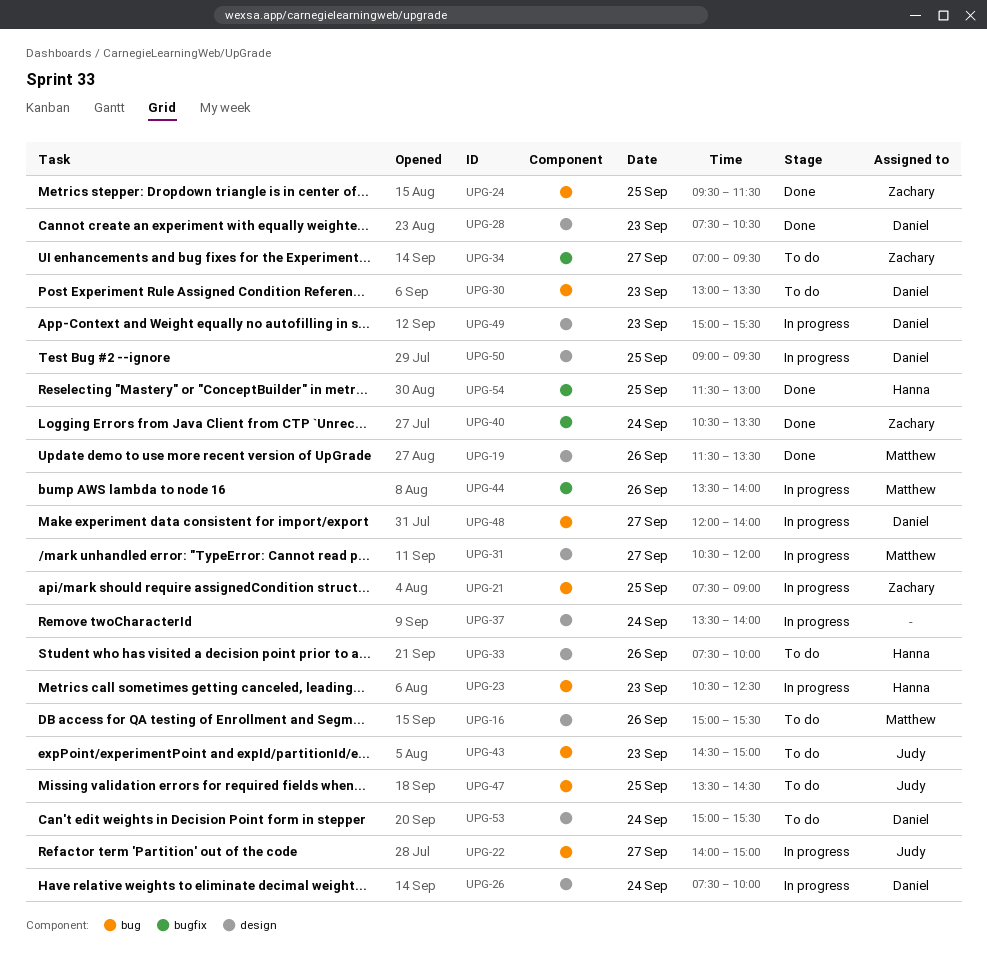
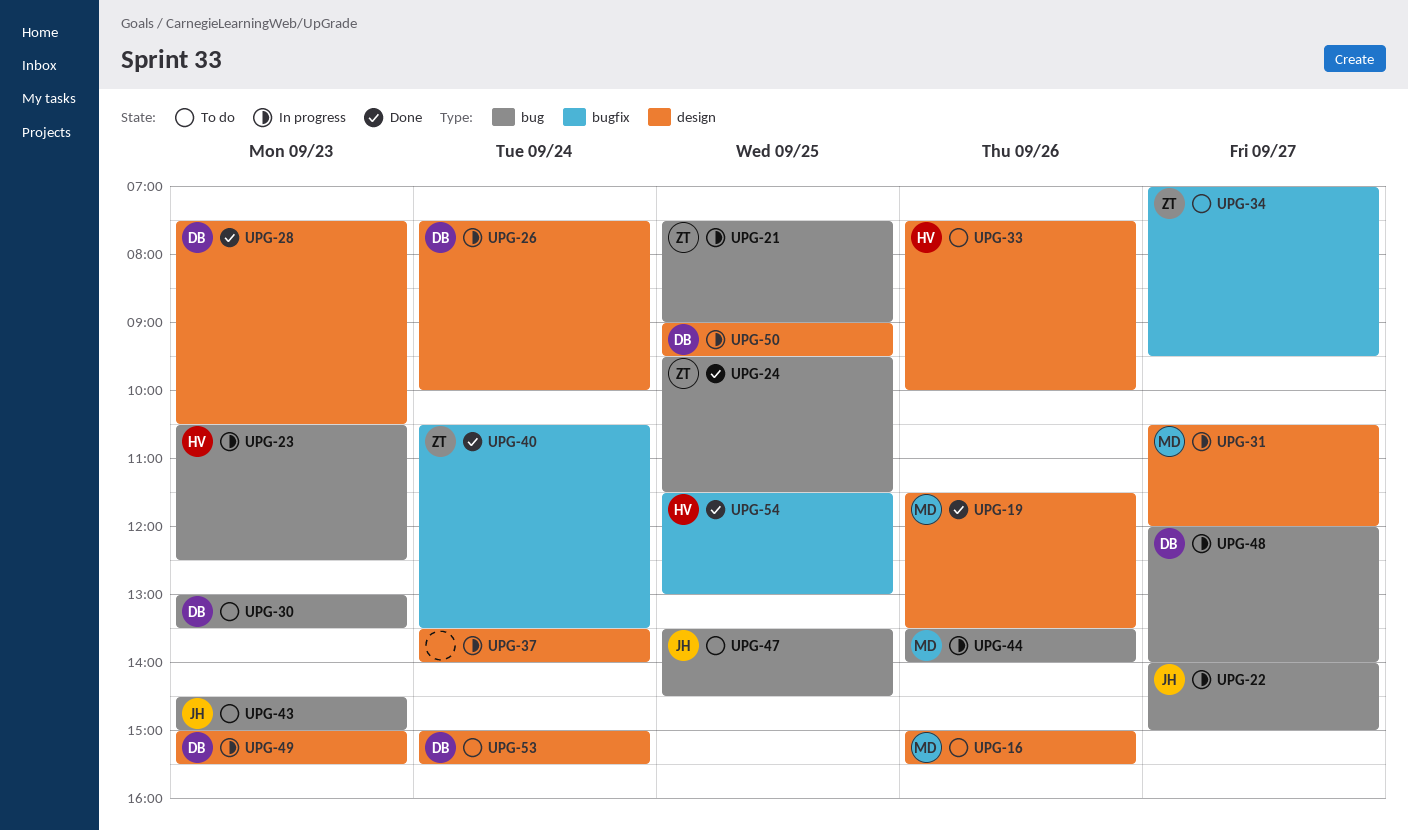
UPG-44, label: bugfix -> bug

